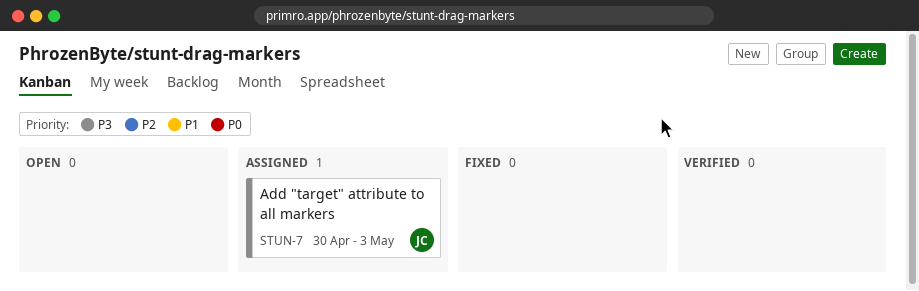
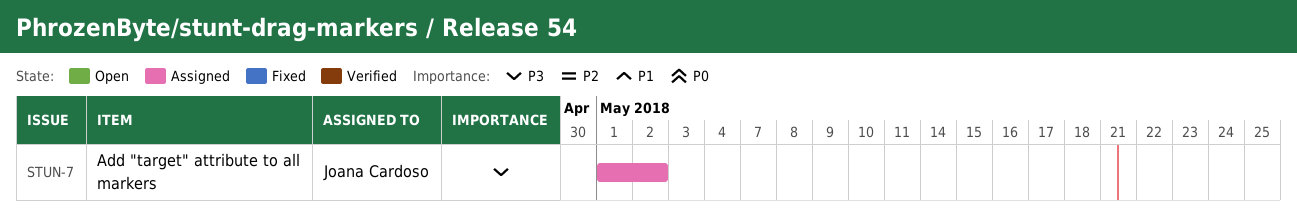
STUN-7, start: Apr 30 -> May 1
STUN-7, due: May 3 -> May 2

